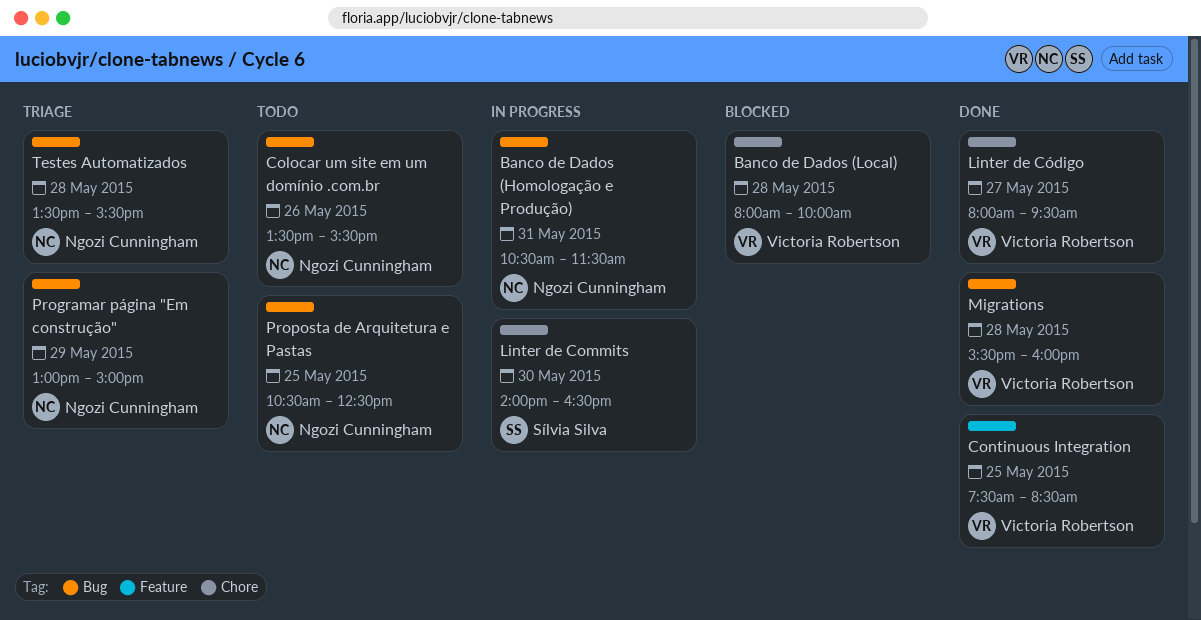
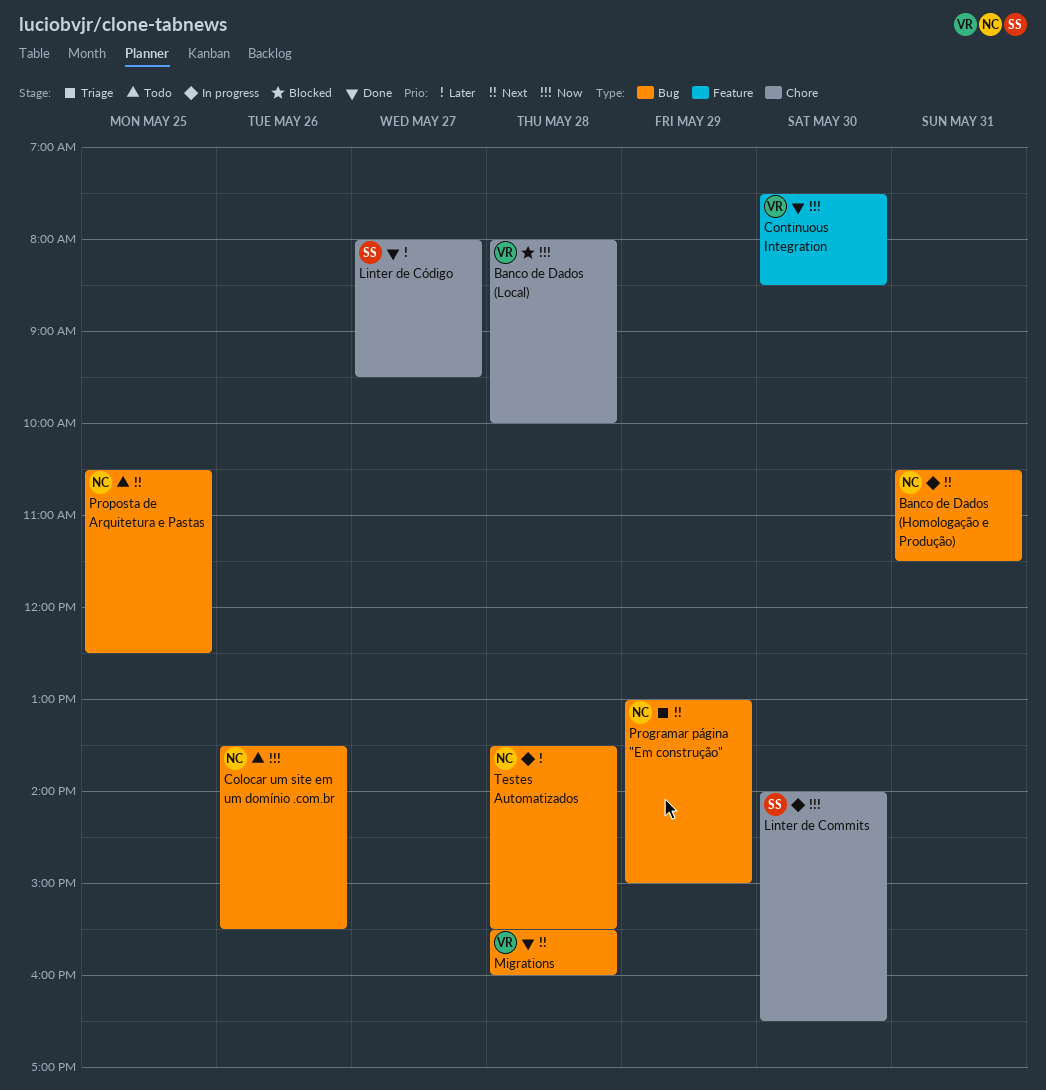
Continuous Integration, day: May 25 -> May 30
Linter de Código, owner: Victoria Robertson -> Sílvia Silva
Testes Automatizados, status: Triage -> In progress

